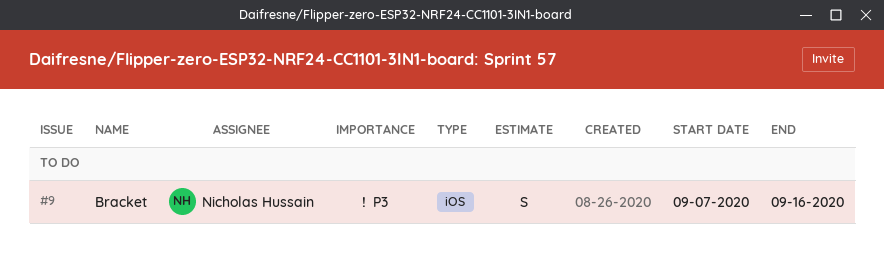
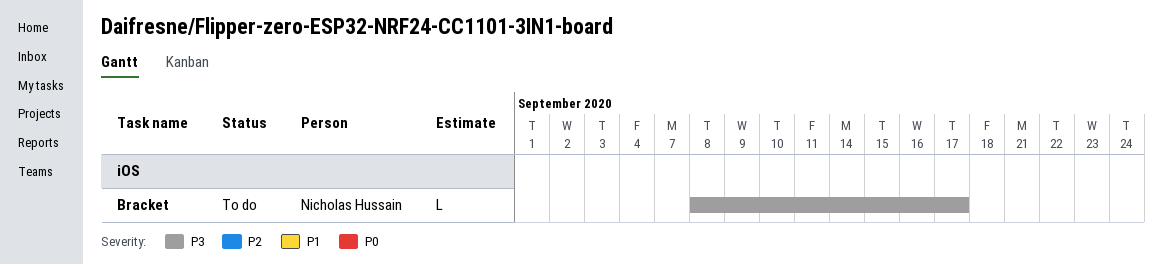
Bracket, estimate: S -> L
Bracket, start: Sep 7 -> Sep 8
Bracket, due: Sep 16 -> Sep 17

